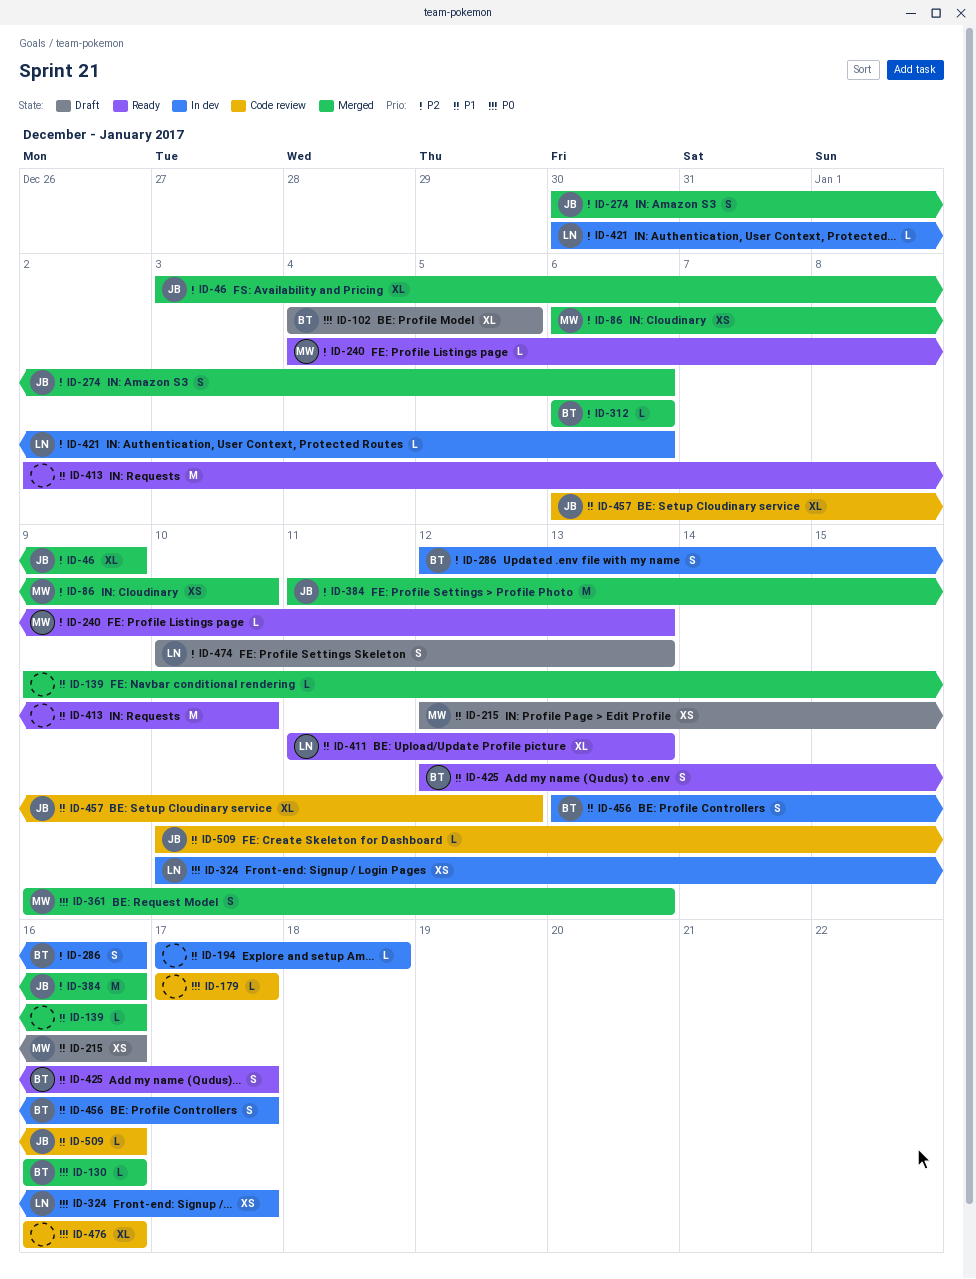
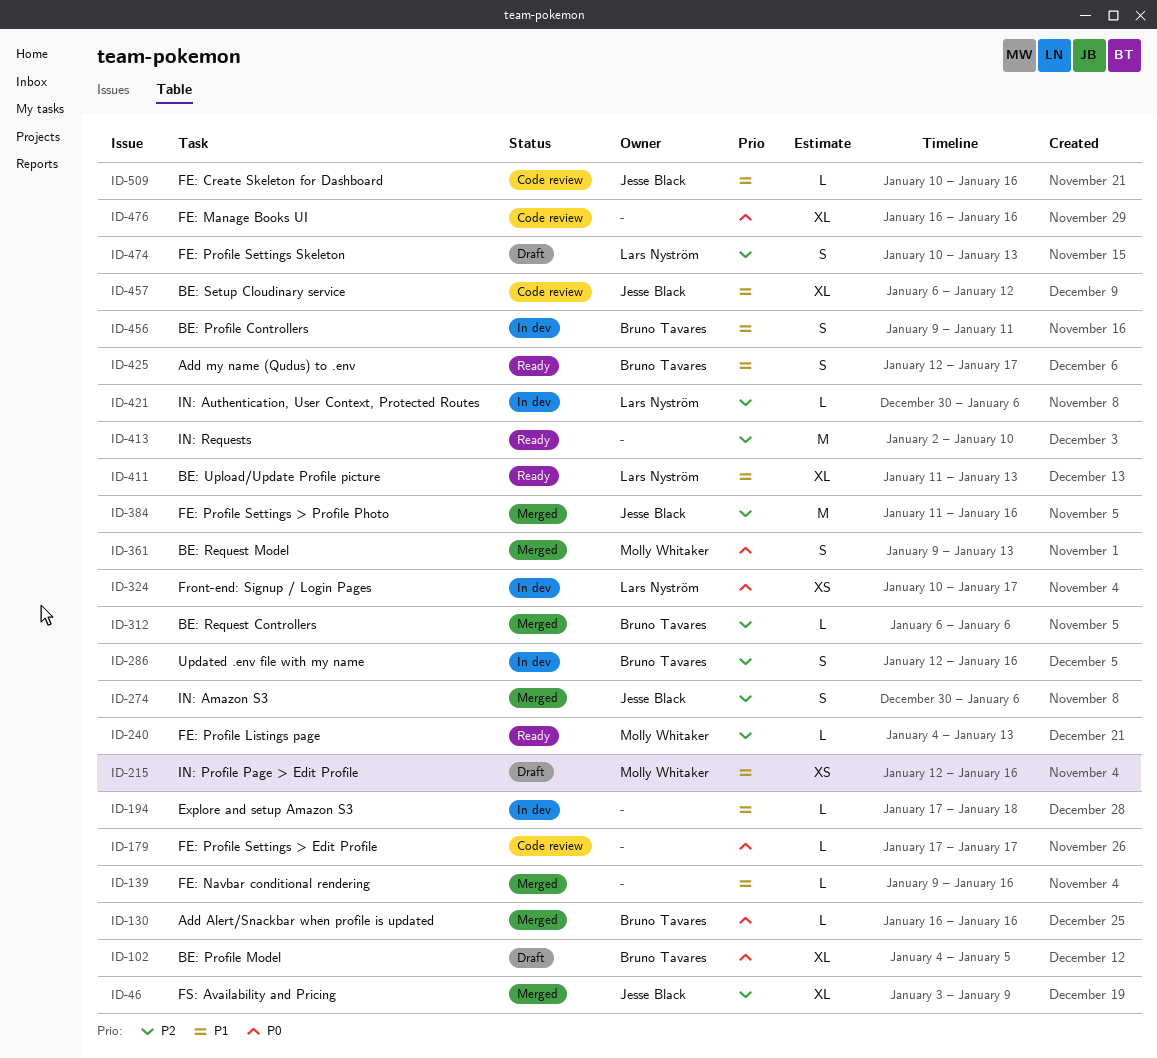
ID-86: present -> none
ID-413, priority: P1 -> P2
ID-456, start: Jan 13 -> Jan 9
ID-456, due: Jan 17 -> Jan 11

